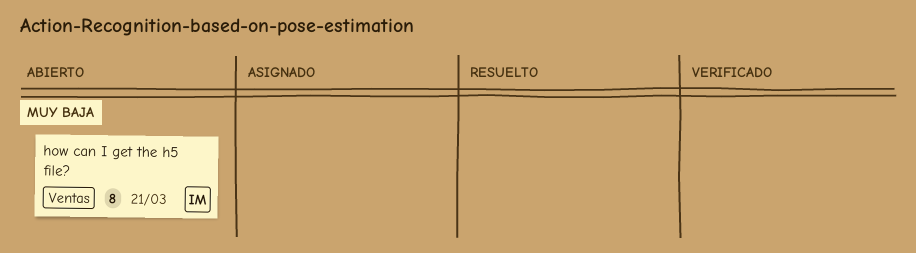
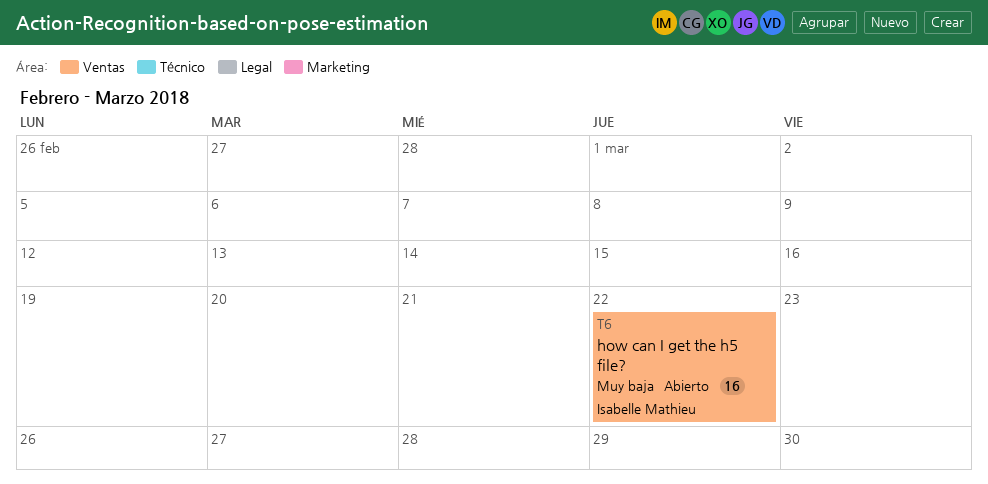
how can I get the h5 file?, estimate: 8 -> 16
how can I get the h5 file?, due: Mar 21 -> Mar 22

